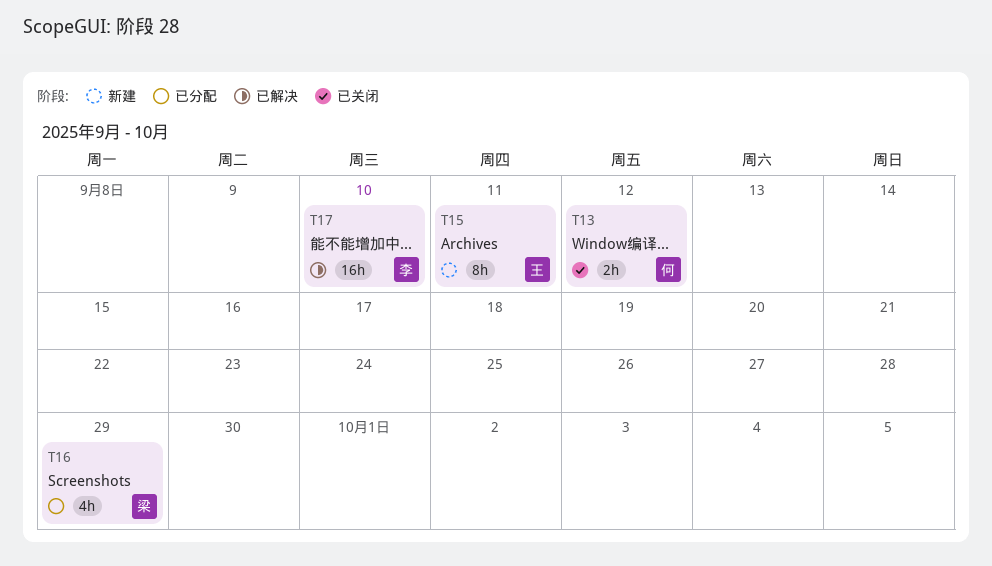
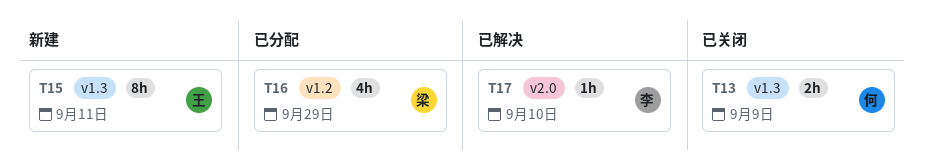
T13, due: Sep 12 -> Sep 9
T17, estimate: 16h -> 1h

